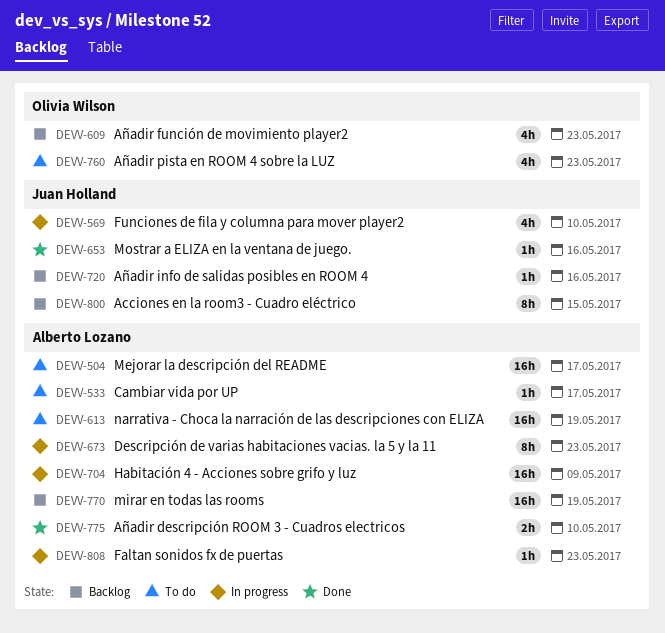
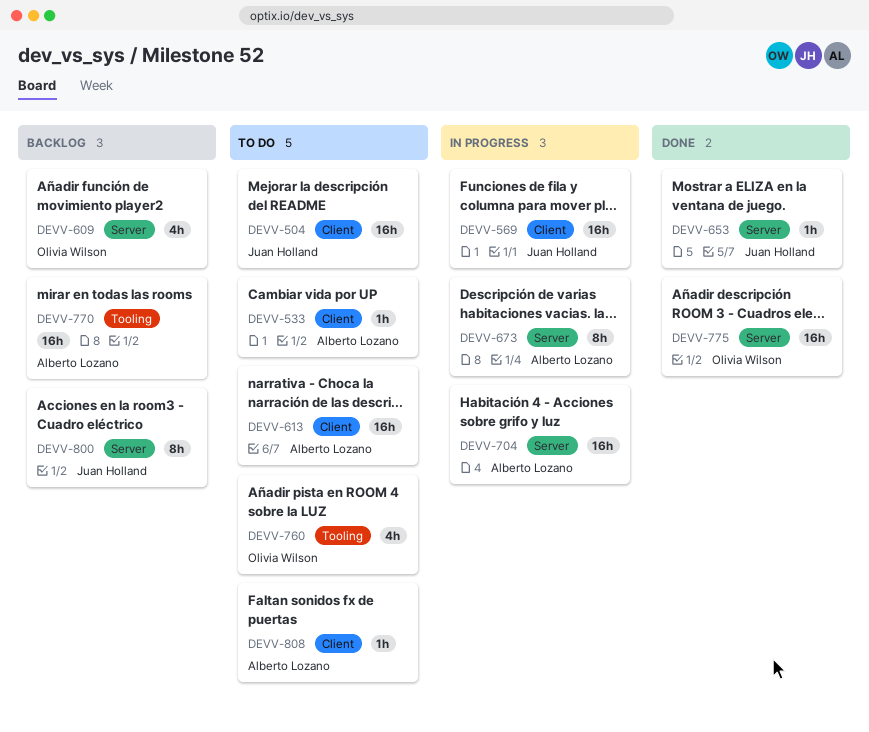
DEVV-504, owner: Alberto Lozano -> Juan Holland
DEVV-569, estimate: 4h -> 16h
DEVV-720: present -> none
DEVV-775, owner: Alberto Lozano -> Olivia Wilson
DEVV-775, estimate: 2h -> 16h
DEVV-808, status: In progress -> To do

